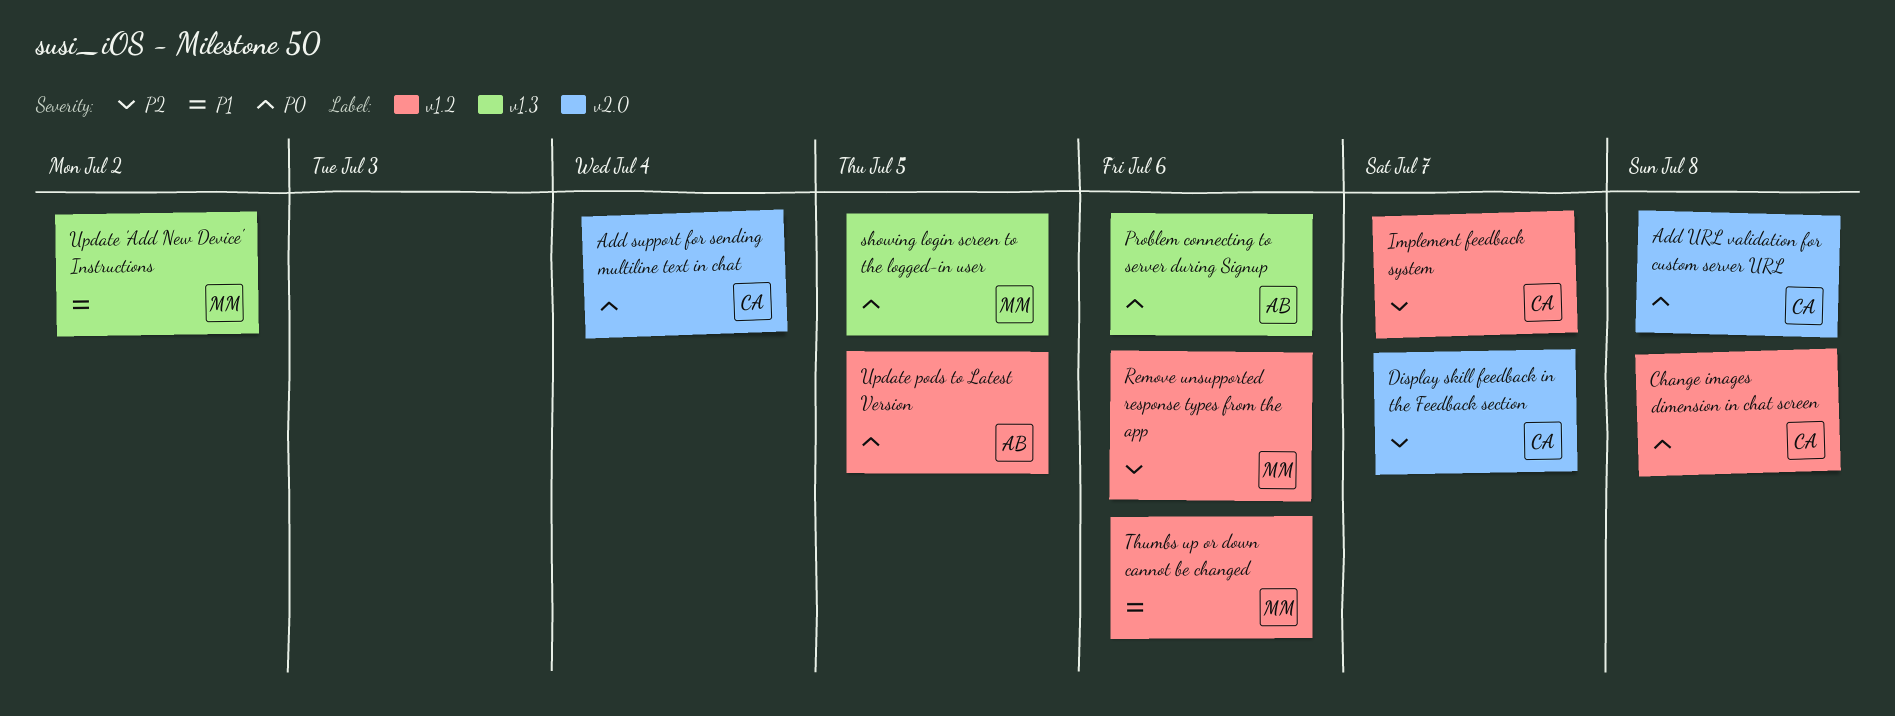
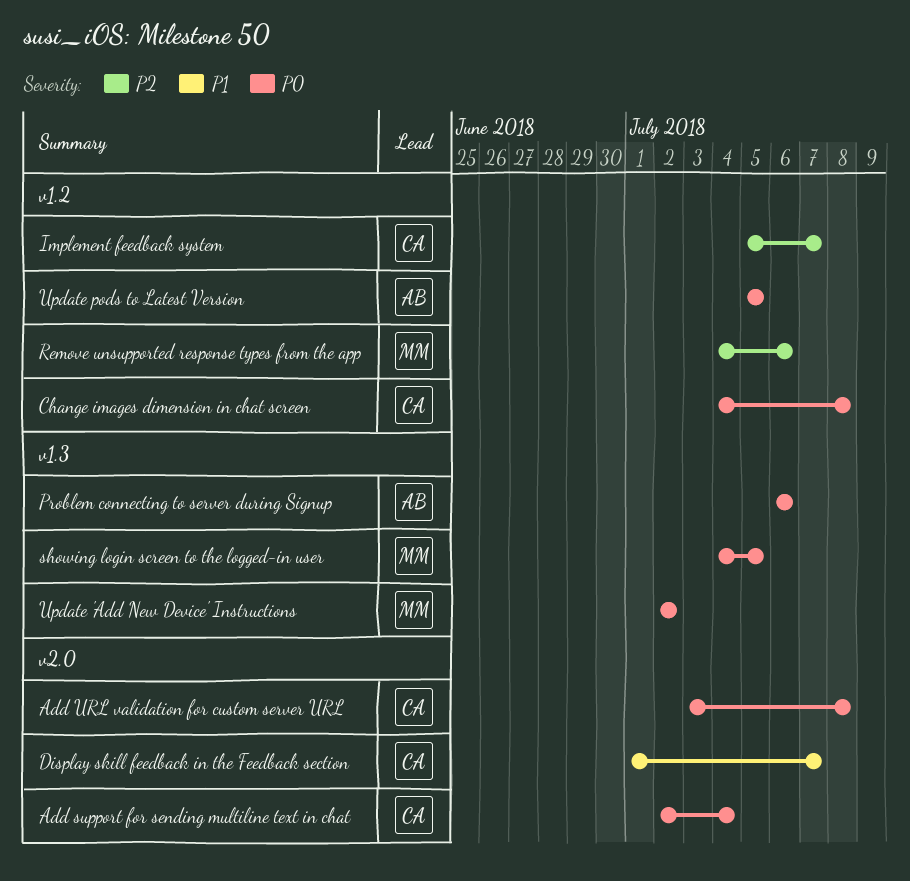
Display skill feedback in the Feedback section, priority: P2 -> P1
Thumbs up or down cannot be changed: present -> none
Update 'Add New Device' Instructions, priority: P1 -> P0

